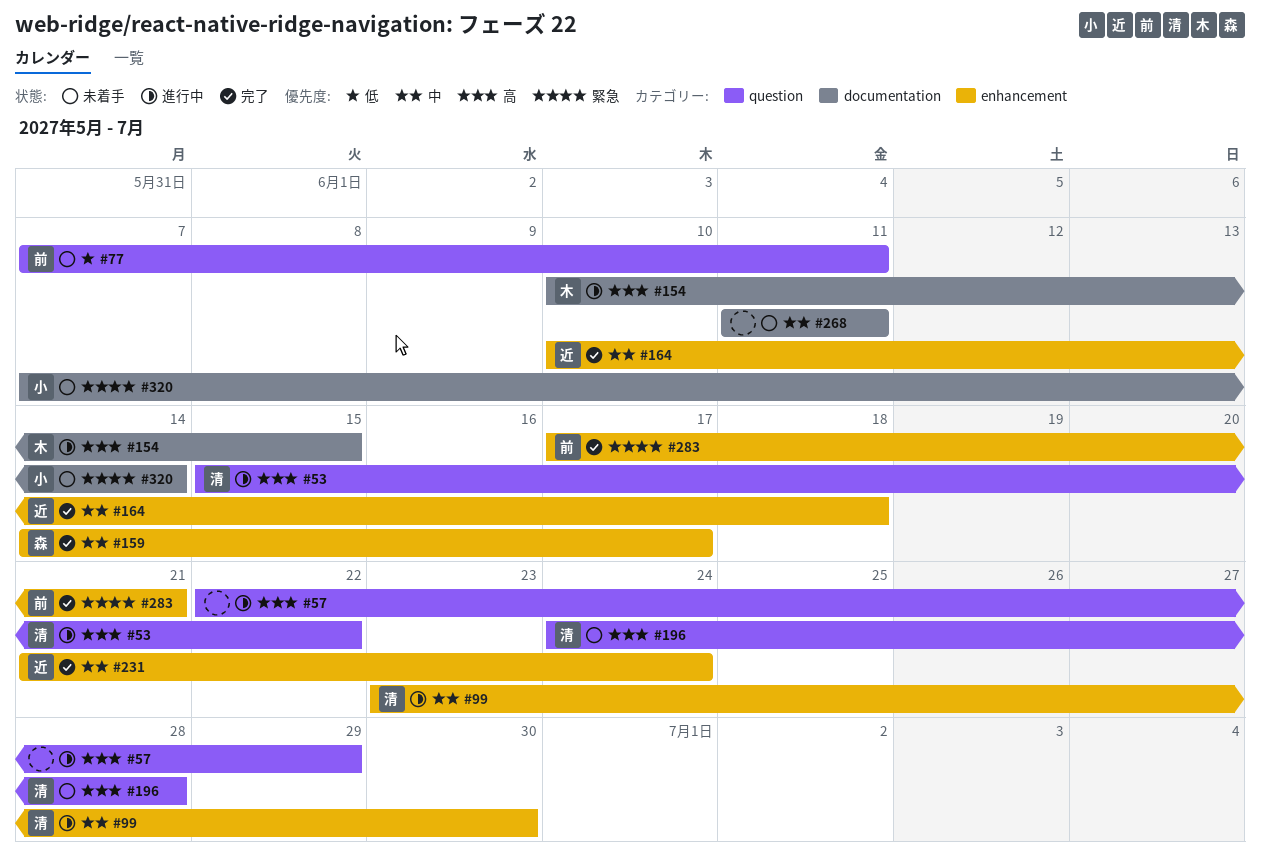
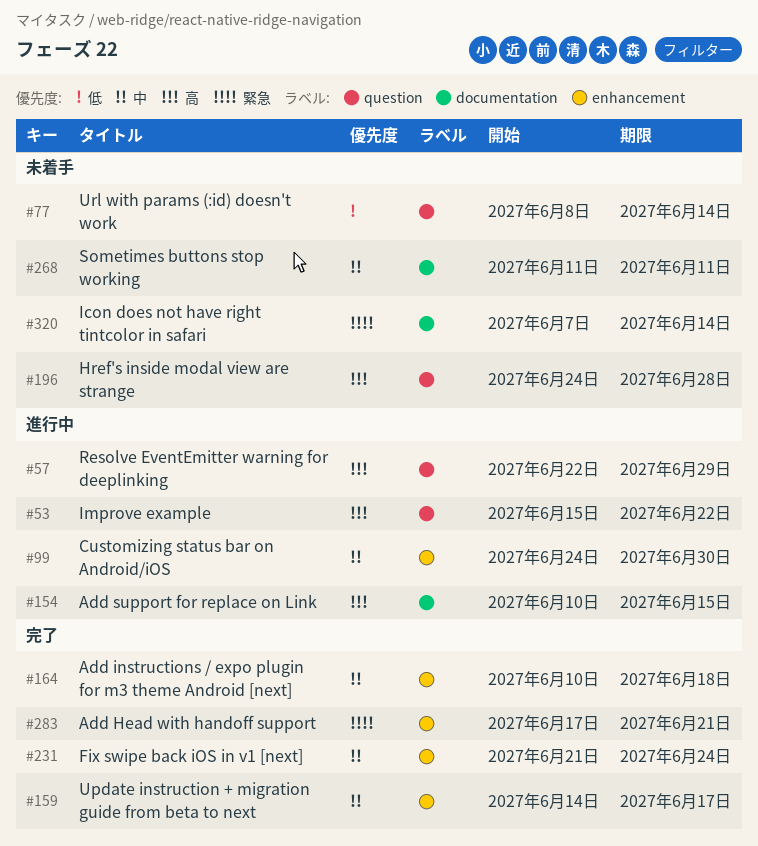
#77, start: Jun 7 -> Jun 8
#77, due: Jun 11 -> Jun 14
#99, start: Jun 23 -> Jun 24

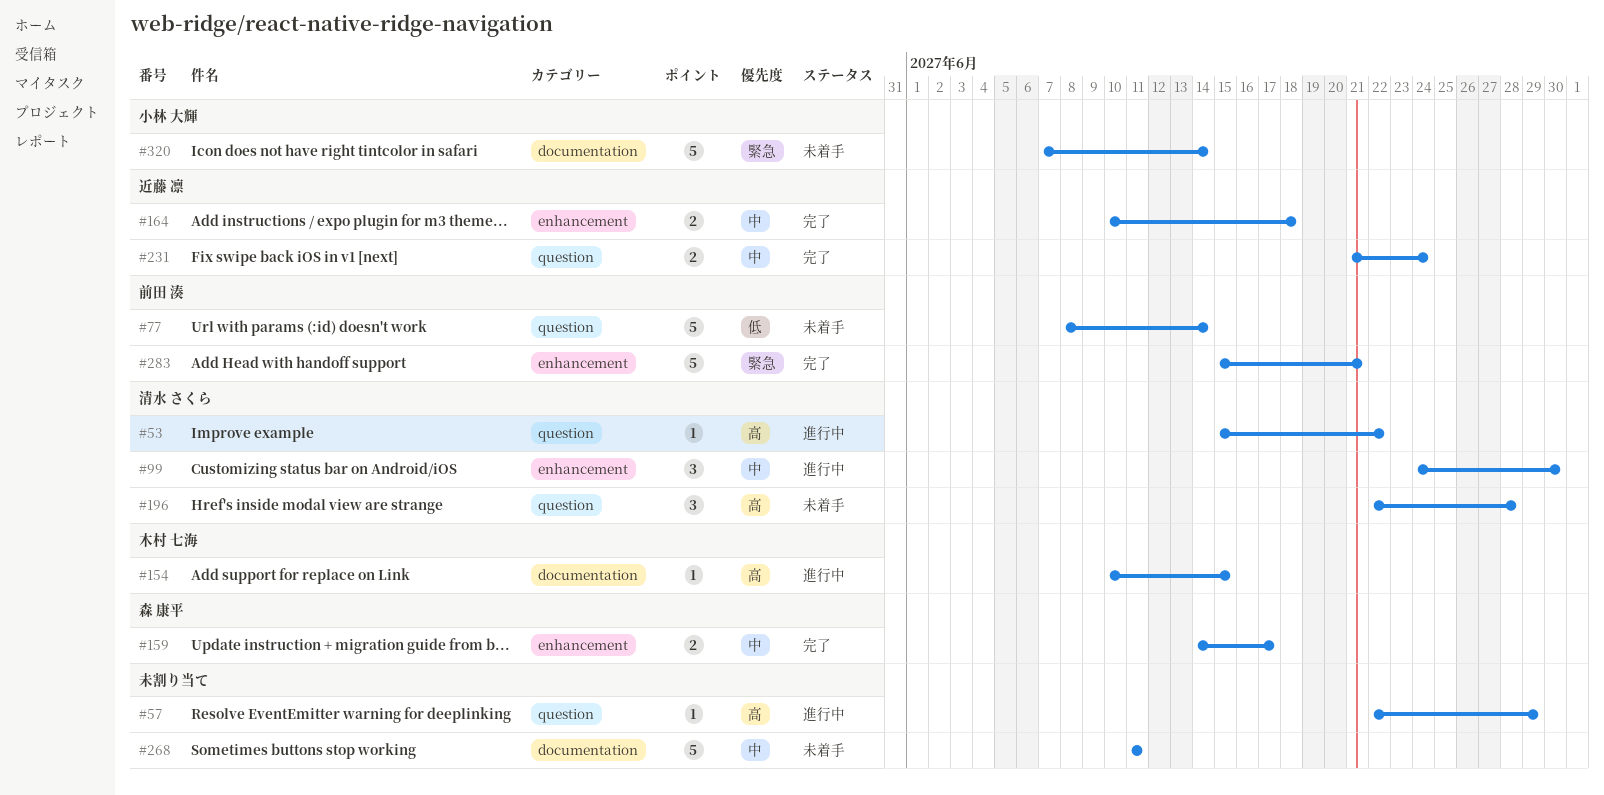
#196, start: Jun 24 -> Jun 22
#231, label: enhancement -> question
#283, start: Jun 17 -> Jun 15

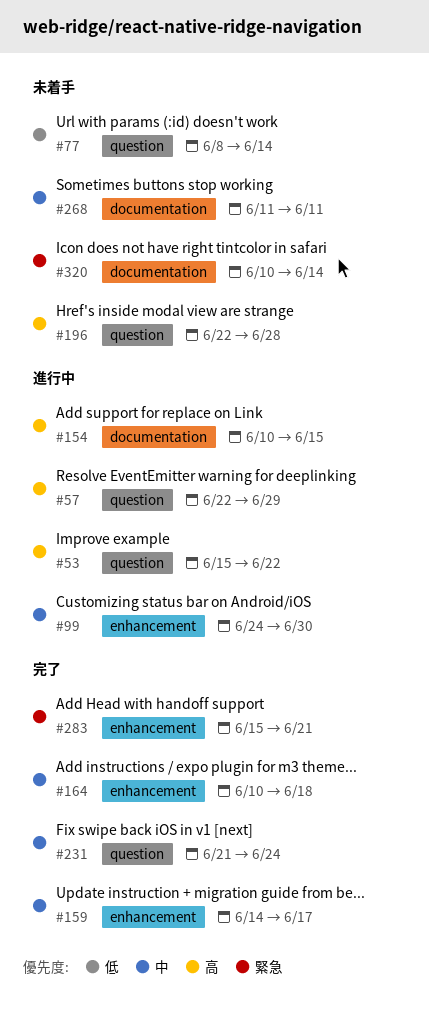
#320, start: Jun 7 -> Jun 10

